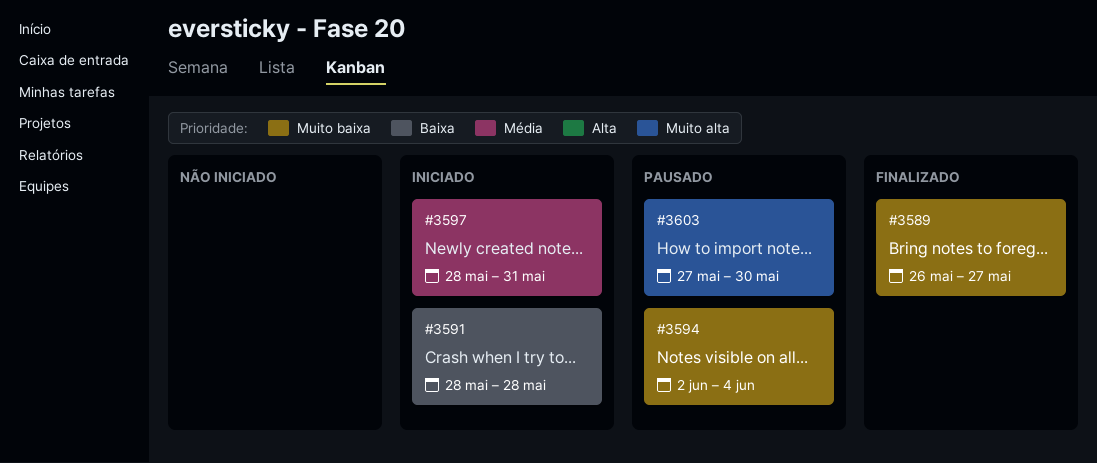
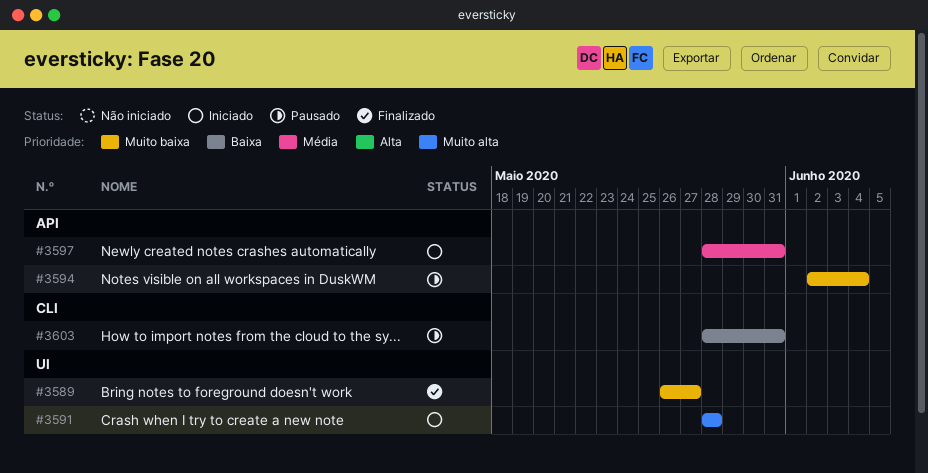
#3591, priority: Baixa -> Muito alta
#3603, priority: Muito alta -> Baixa
#3603, start: May 27 -> May 28
#3603, due: May 30 -> May 31

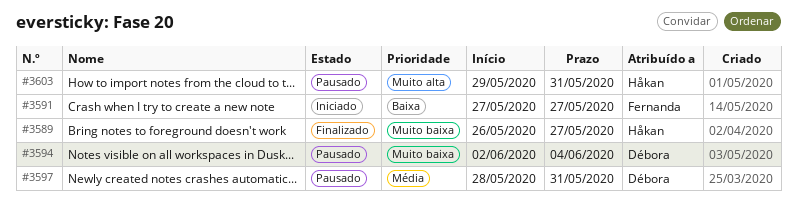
#3591, priority: Muito alta -> Baixa
#3591, start: May 28 -> May 27
#3591, due: May 28 -> May 27
#3597, status: Iniciado -> Pausado
#3603, priority: Baixa -> Muito alta
#3603, start: May 28 -> May 29

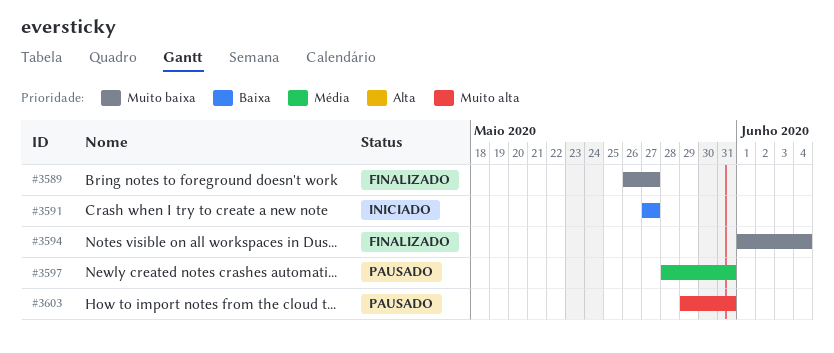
#3594, status: Pausado -> Finalizado
#3594, start: Jun 2 -> Jun 1

